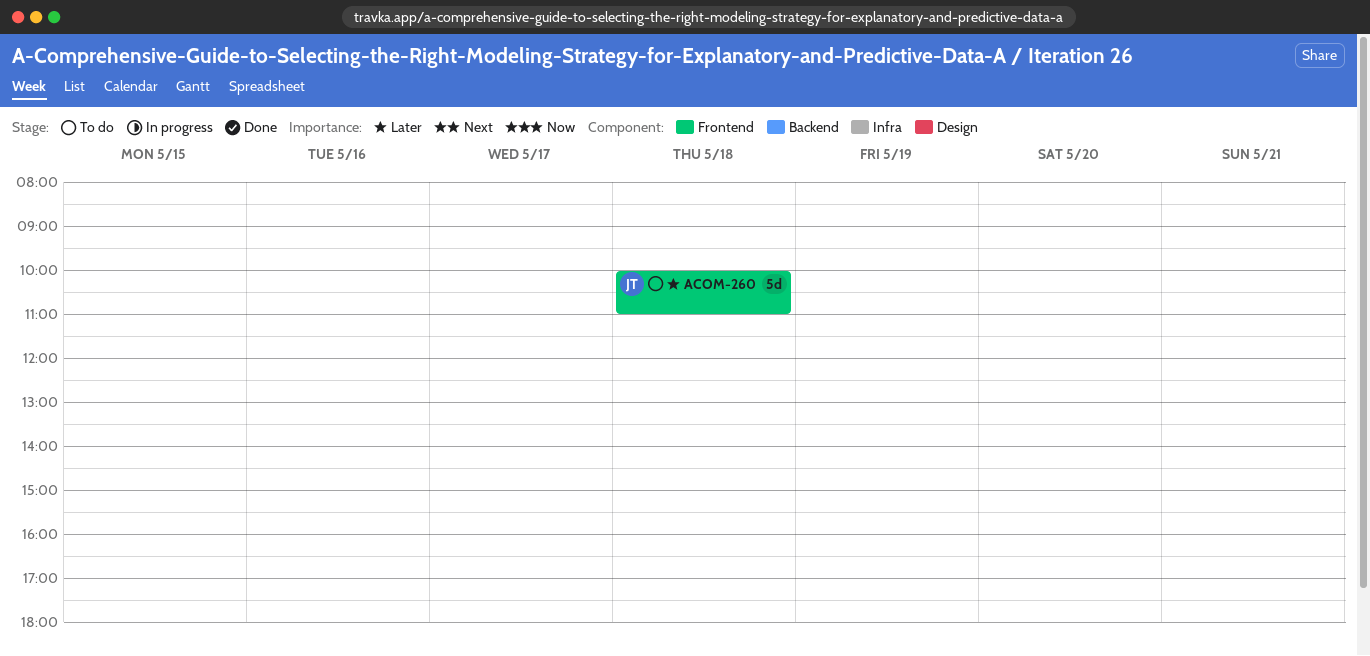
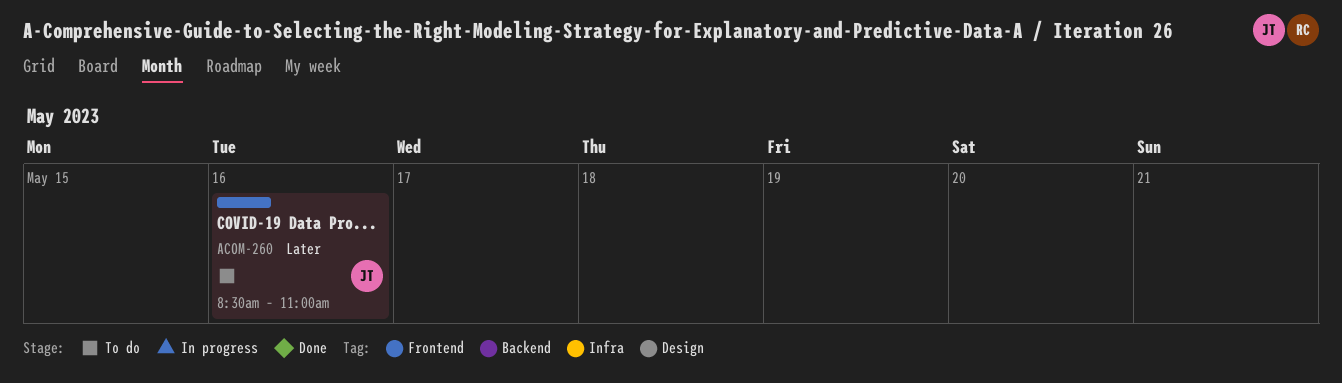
ACOM-260, day: May 18 -> May 16
ACOM-260, begins: 10:00 -> 08:30

